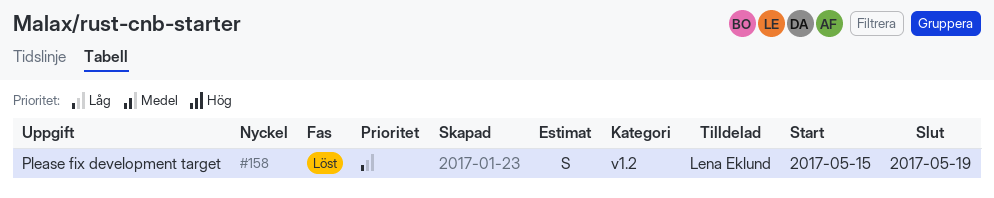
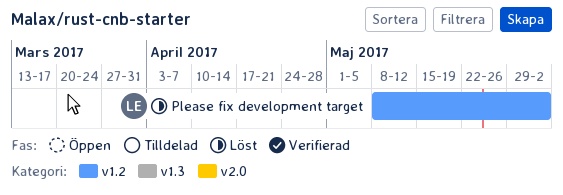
Please fix development target, start: May 15 -> May 8
Please fix development target, due: May 19 -> Jun 2

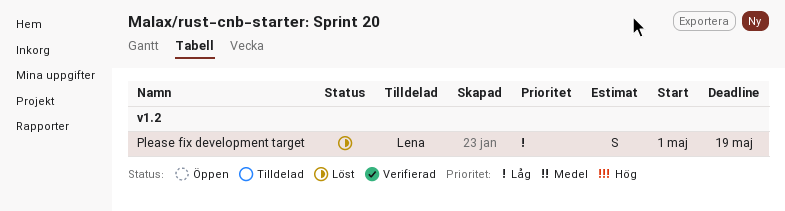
Please fix development target, start: May 8 -> May 1
Please fix development target, due: Jun 2 -> May 19

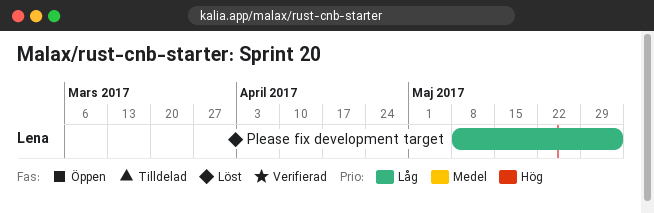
Please fix development target, start: May 1 -> May 8
Please fix development target, due: May 19 -> Jun 2

